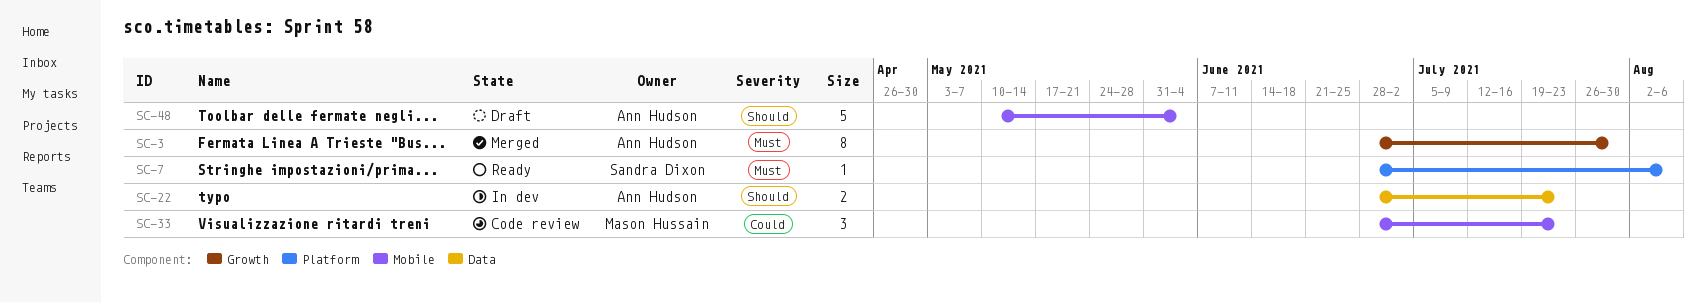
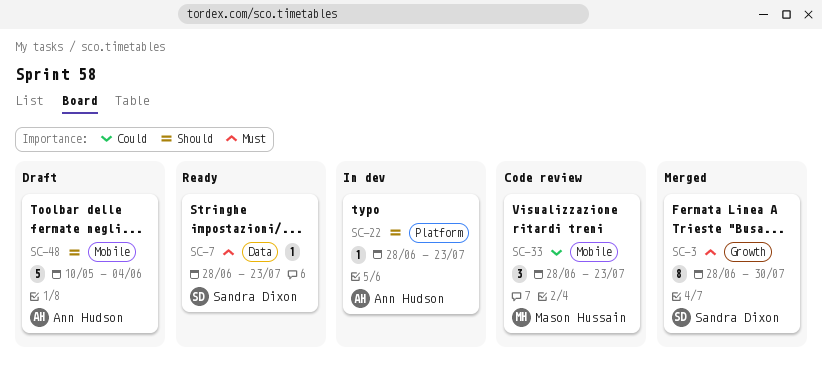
SC-3, owner: Ann Hudson -> Sandra Dixon
SC-7, label: Platform -> Data
SC-7, due: Aug 6 -> Jul 23
SC-22, label: Data -> Platform
SC-22, estimate: 2 -> 1

